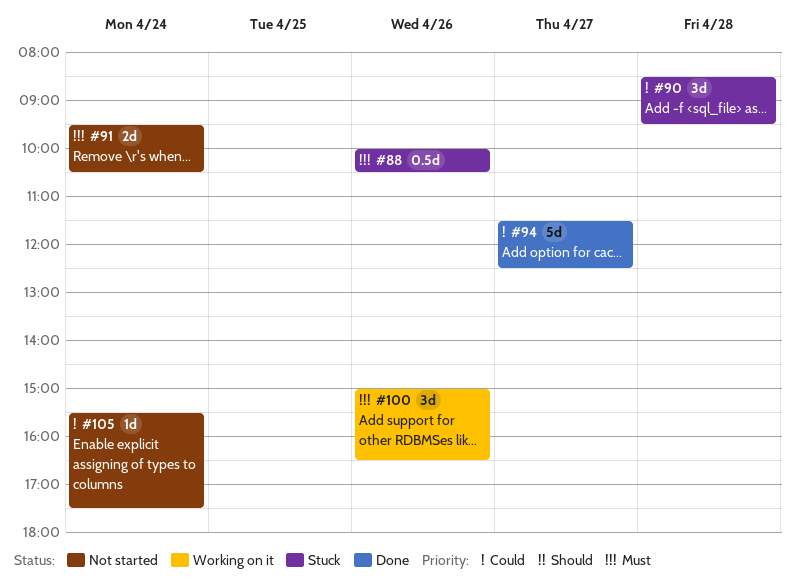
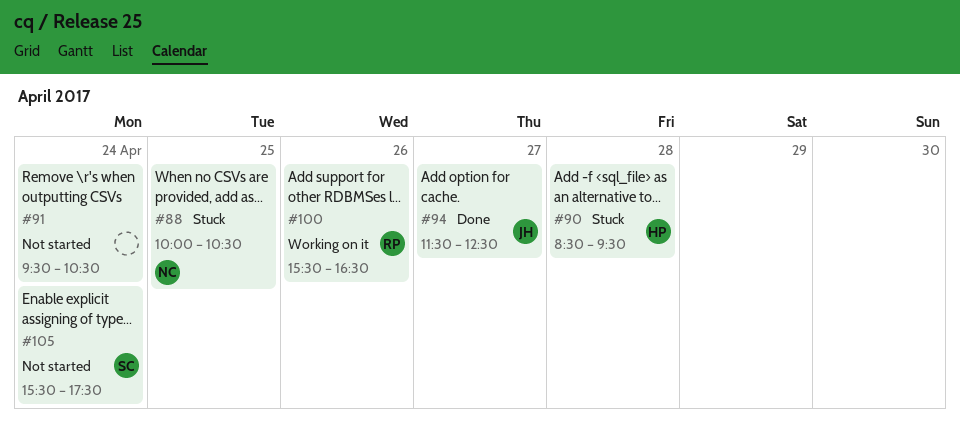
#88, day: Apr 26 -> Apr 25
#100, begins: 15:00 -> 15:30

